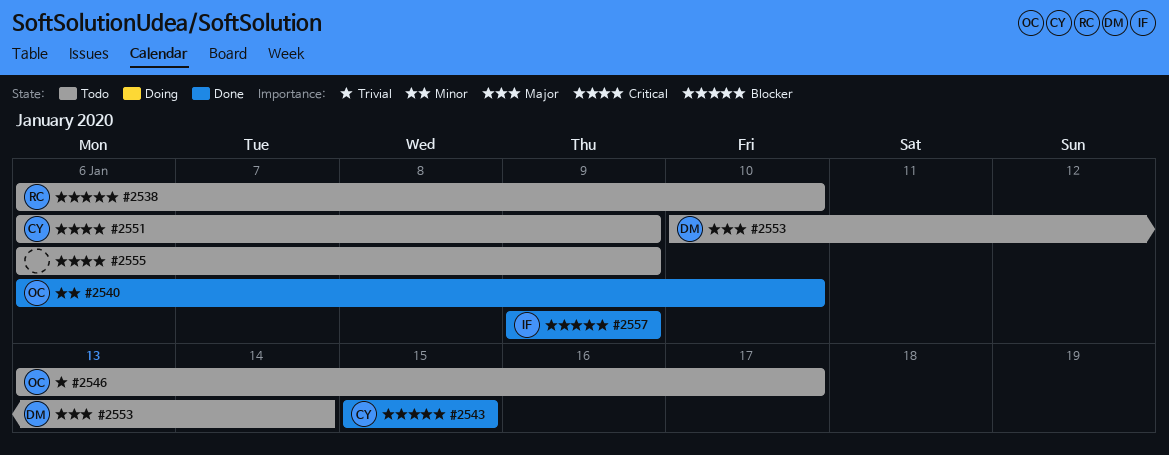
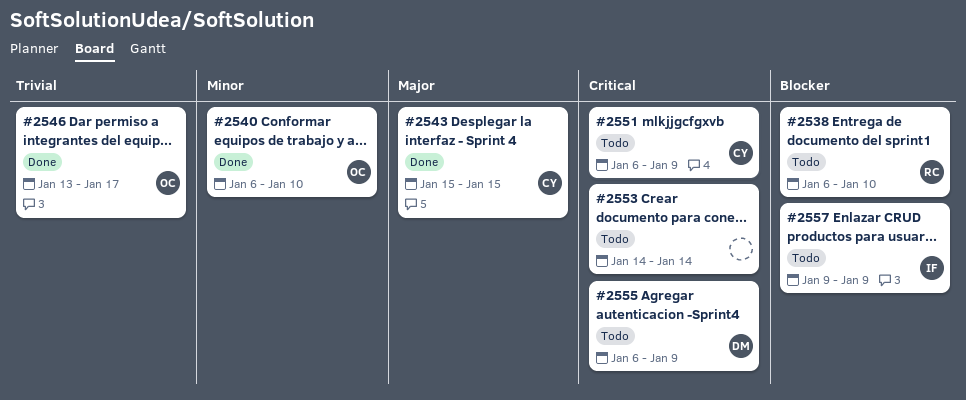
#2543, priority: Blocker -> Major
#2546, status: Todo -> Done
#2553, owner: DM -> none
#2553, priority: Major -> Critical
#2553, start: Jan 10 -> Jan 14
#2555, owner: none -> DM
#2557, status: Done -> Todo

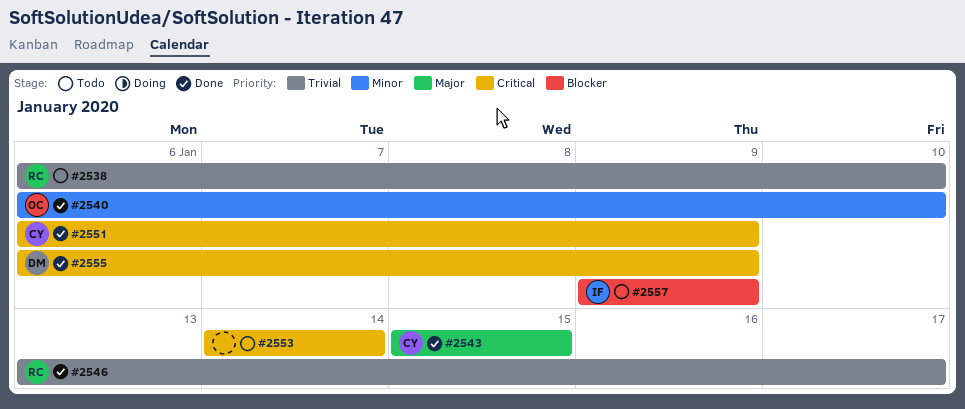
#2538, priority: Blocker -> Trivial
#2546, owner: OC -> RC
#2551, status: Todo -> Done
#2555, status: Todo -> Done

